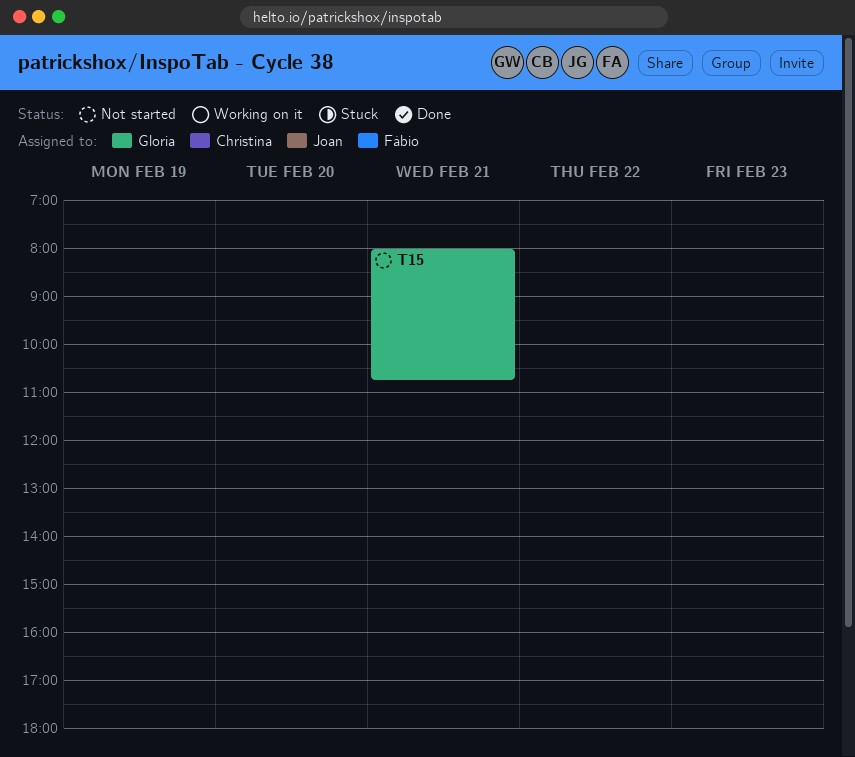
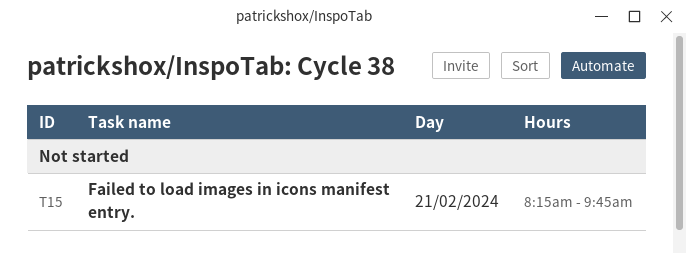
T15, begins: 08:00 -> 08:15
T15, ends: 10:45 -> 09:45

